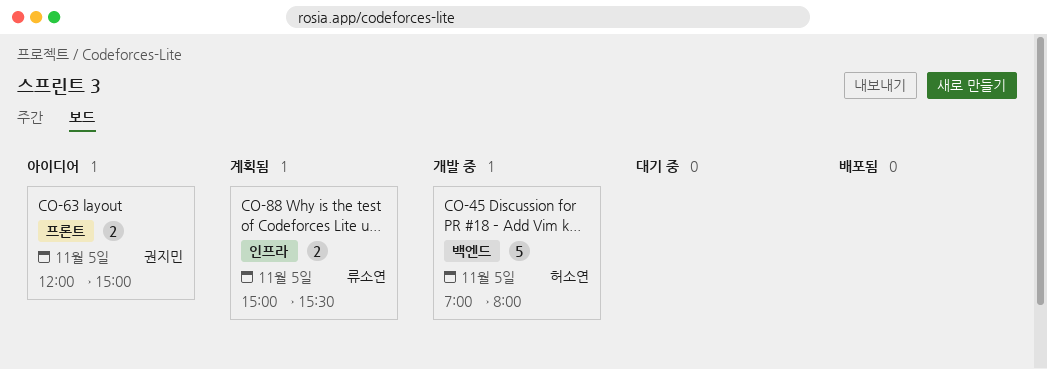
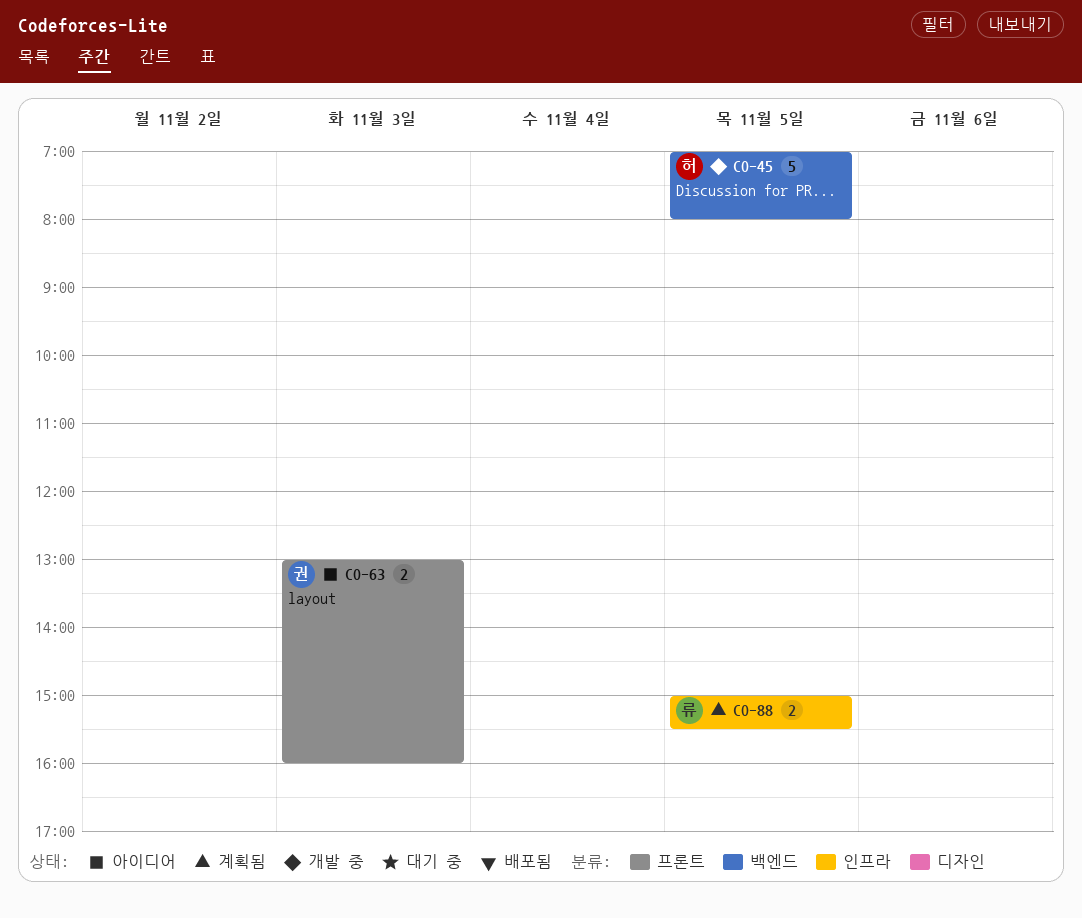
CO-63, day: Nov 5 -> Nov 3
CO-63, begins: 12:00 -> 13:00
CO-63, ends: 15:00 -> 16:00

